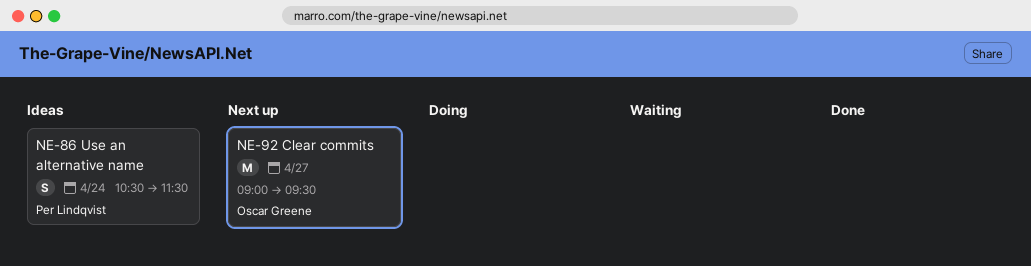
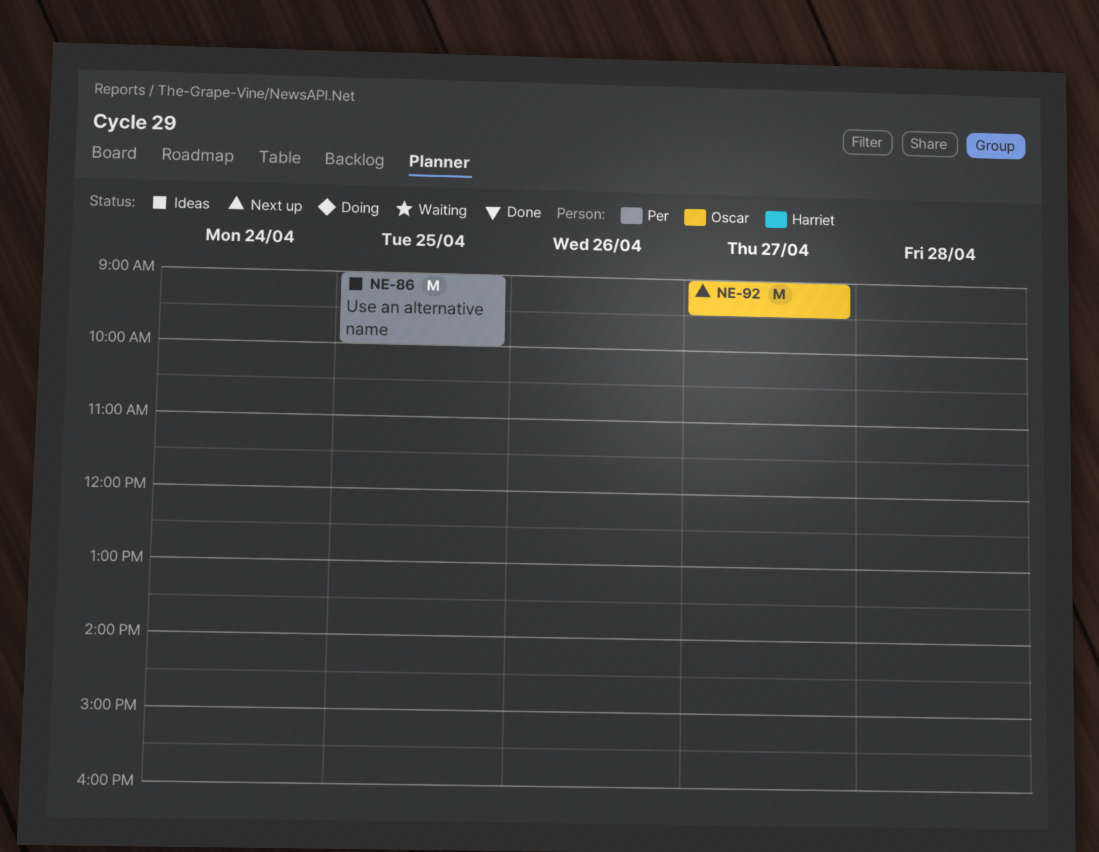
NE-86, estimate: S -> M
NE-86, day: Apr 24 -> Apr 25
NE-86, begins: 10:30 -> 09:00
NE-86, ends: 11:30 -> 10:00

